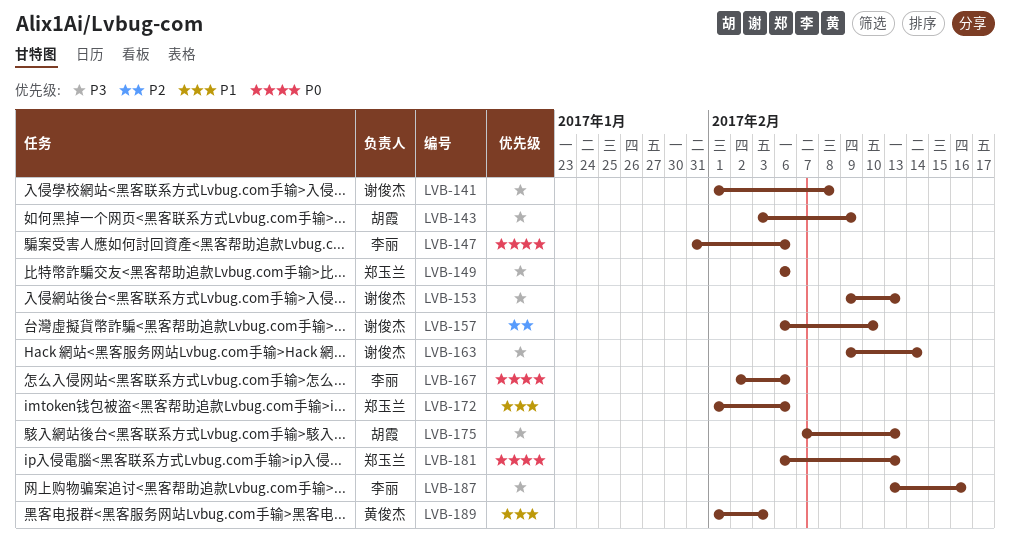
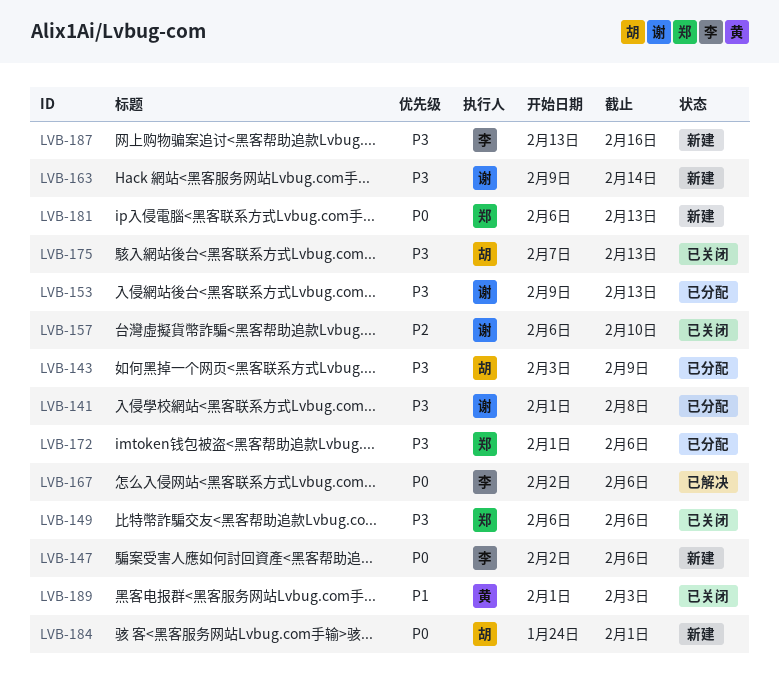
LVB-147, start: Jan 31 -> Feb 2
LVB-172, priority: P1 -> P3
LVB-184: none -> present

